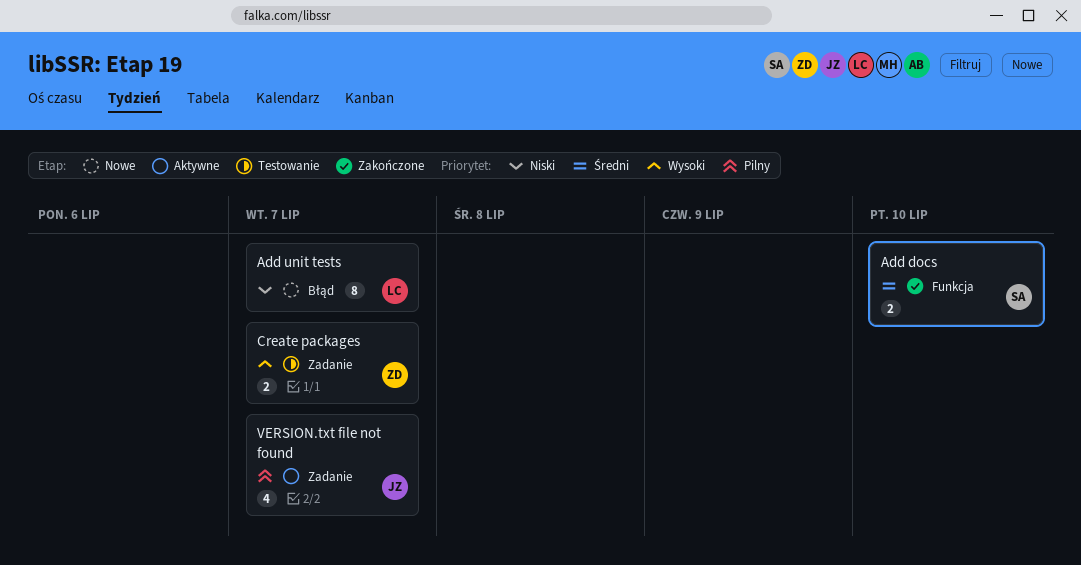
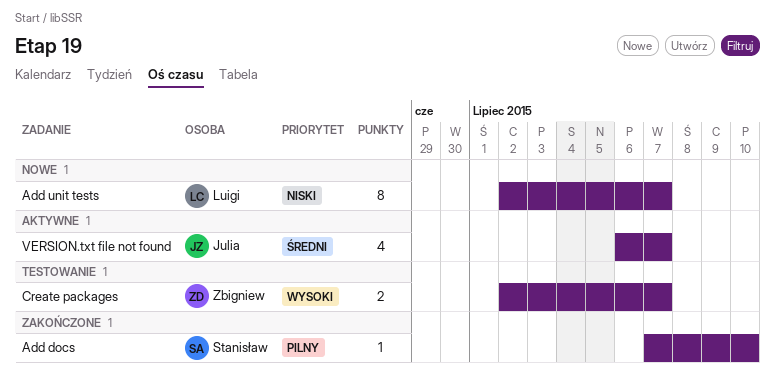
Add docs, priority: Średni -> Pilny
Add docs, estimate: 2 -> 1
VERSION.txt file not found, priority: Pilny -> Średni

